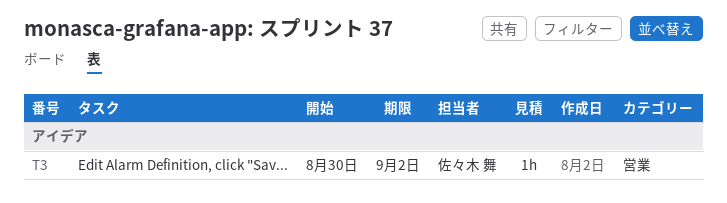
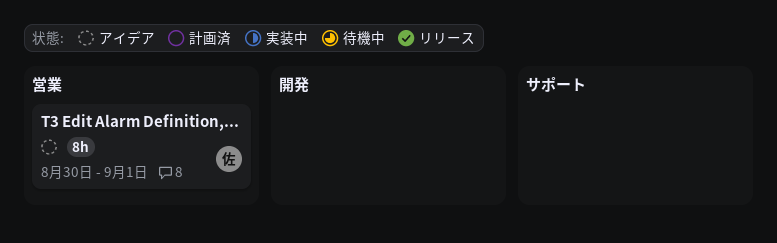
T3, estimate: 1h -> 8h
T3, due: Sep 2 -> Sep 1

